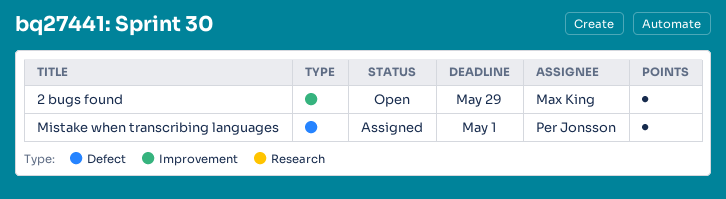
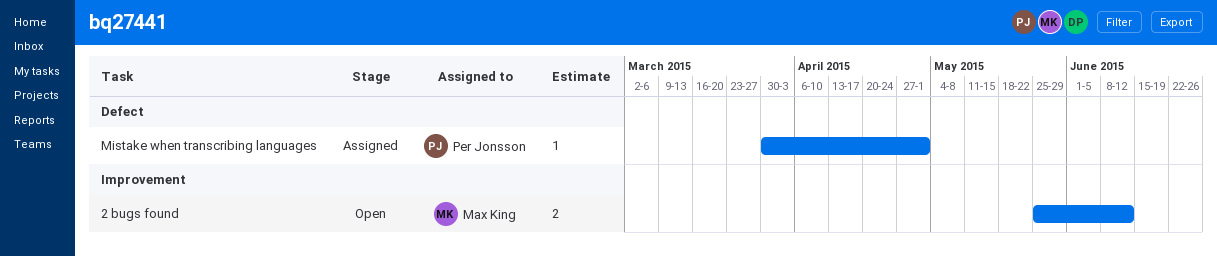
2 bugs found, estimate: 1 -> 2
2 bugs found, due: May 29 -> Jun 12

